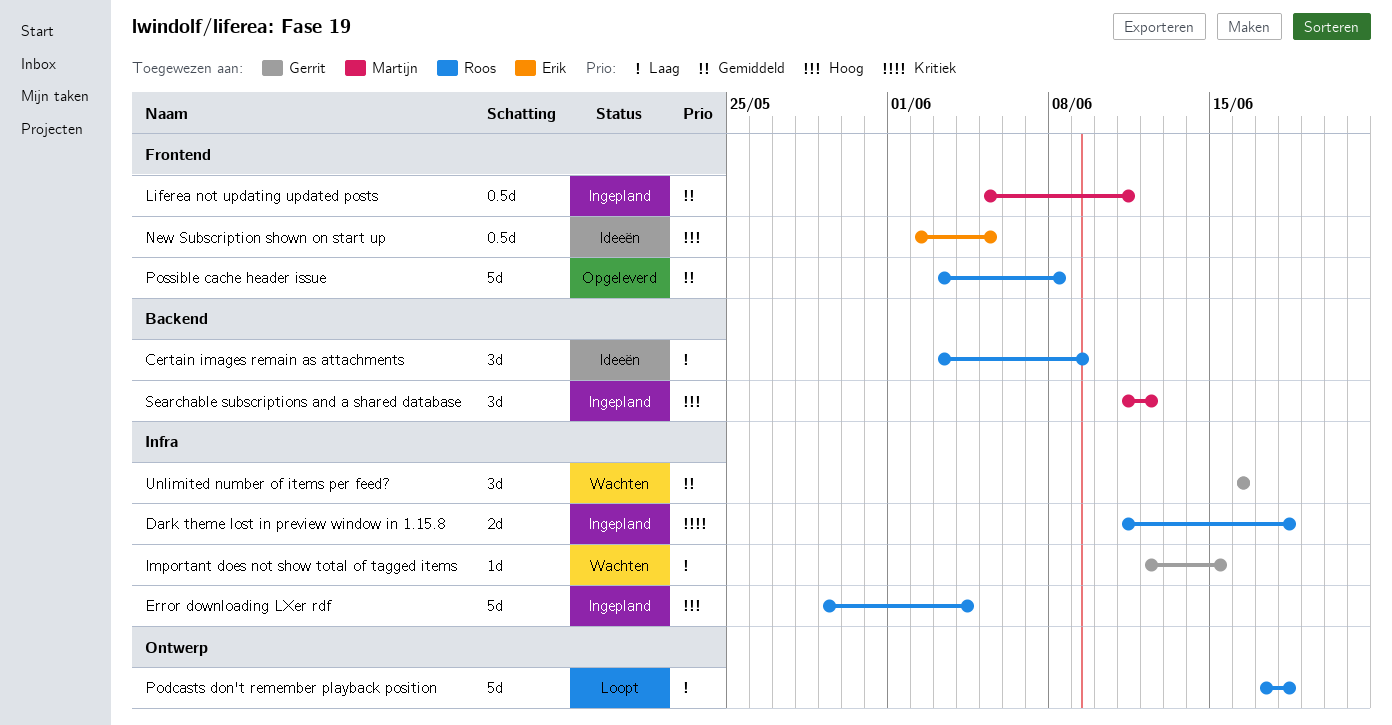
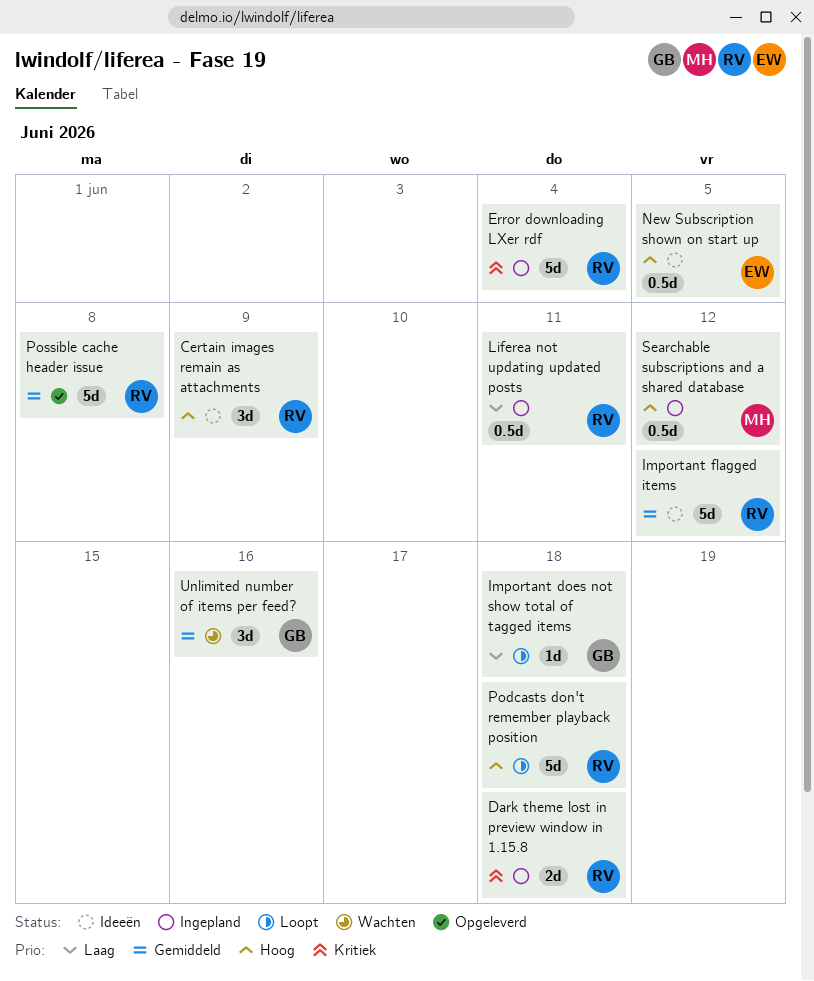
Certain images remain as attachments, priority: Laag -> Hoog
Error downloading LXer rdf, priority: Hoog -> Kritiek
Important does not show total of tagged items, status: Wachten -> Loopt
Important does not show total of tagged items, due: Jun 15 -> Jun 18
Important flagged items: none -> present
Liferea not updating updated posts, owner: Martijn -> Roos
Liferea not updating updated posts, priority: Gemiddeld -> Laag
Podcasts don't remember playback position, priority: Laag -> Hoog
Searchable subscriptions and a shared database, estimate: 3d -> 0.5d

